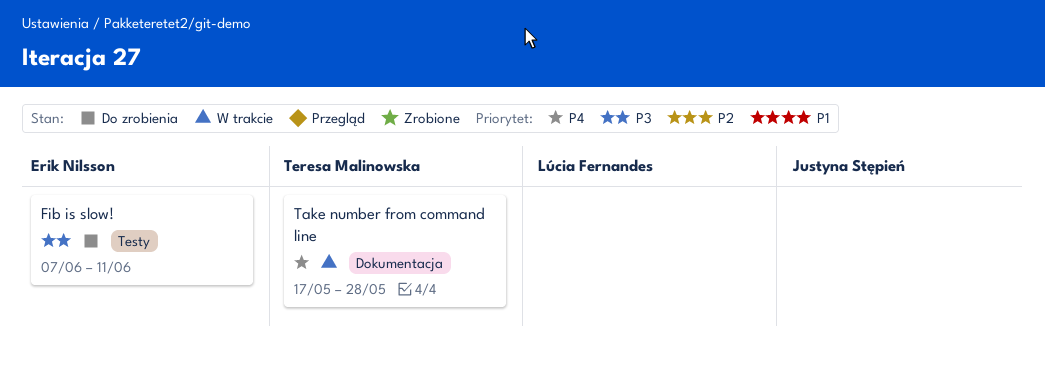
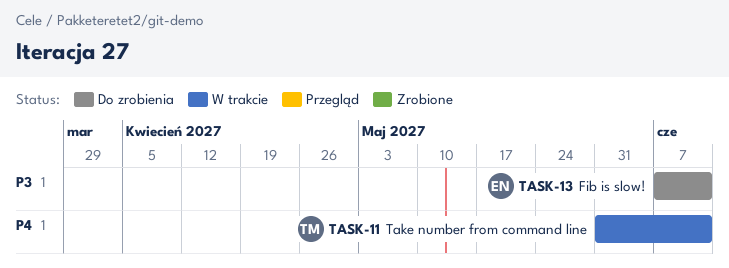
Take number from command line, start: May 17 -> May 31
Take number from command line, due: May 28 -> Jun 11

